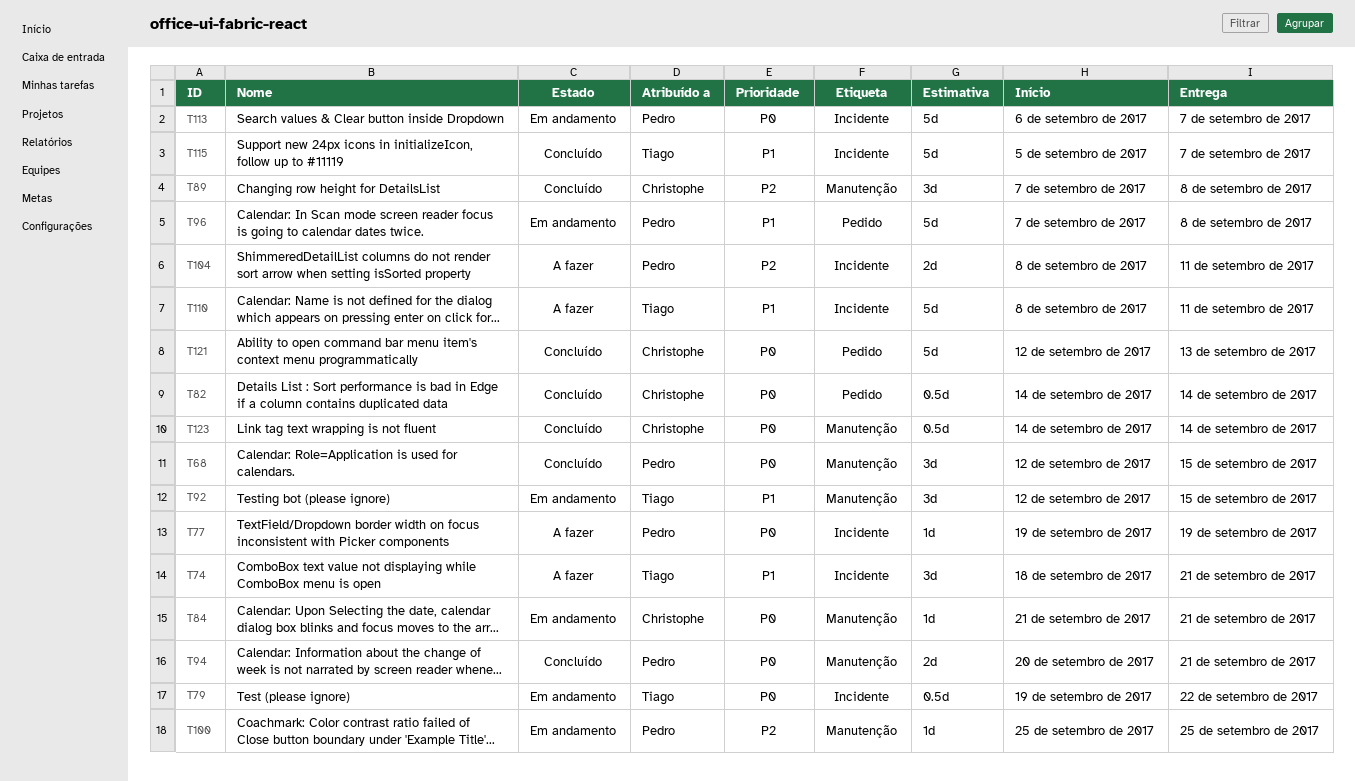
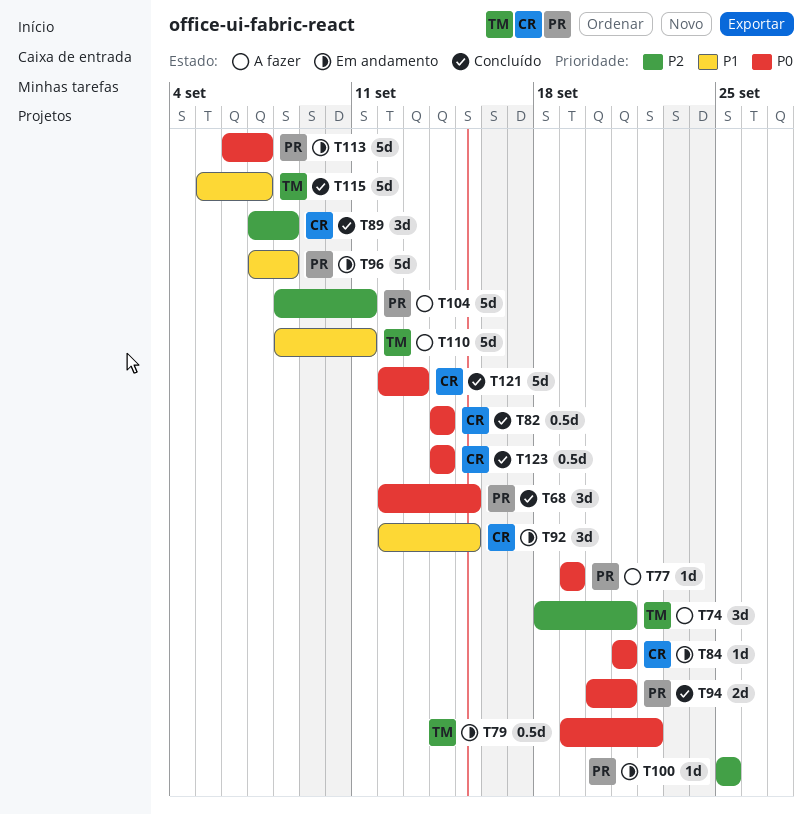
T74, priority: P1 -> P2
T92, owner: Tiago -> Christophe
T104, estimate: 2d -> 5d

